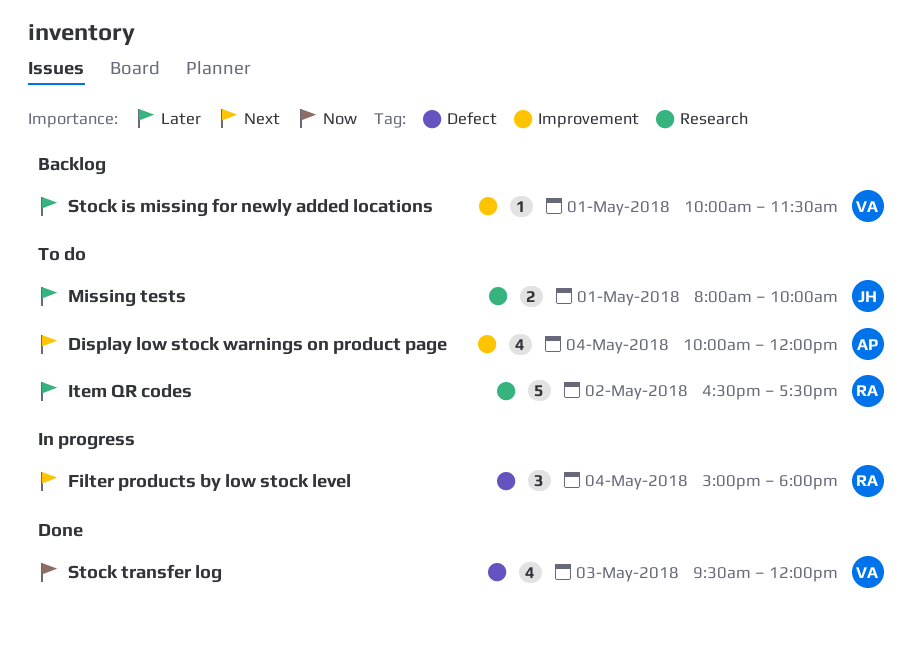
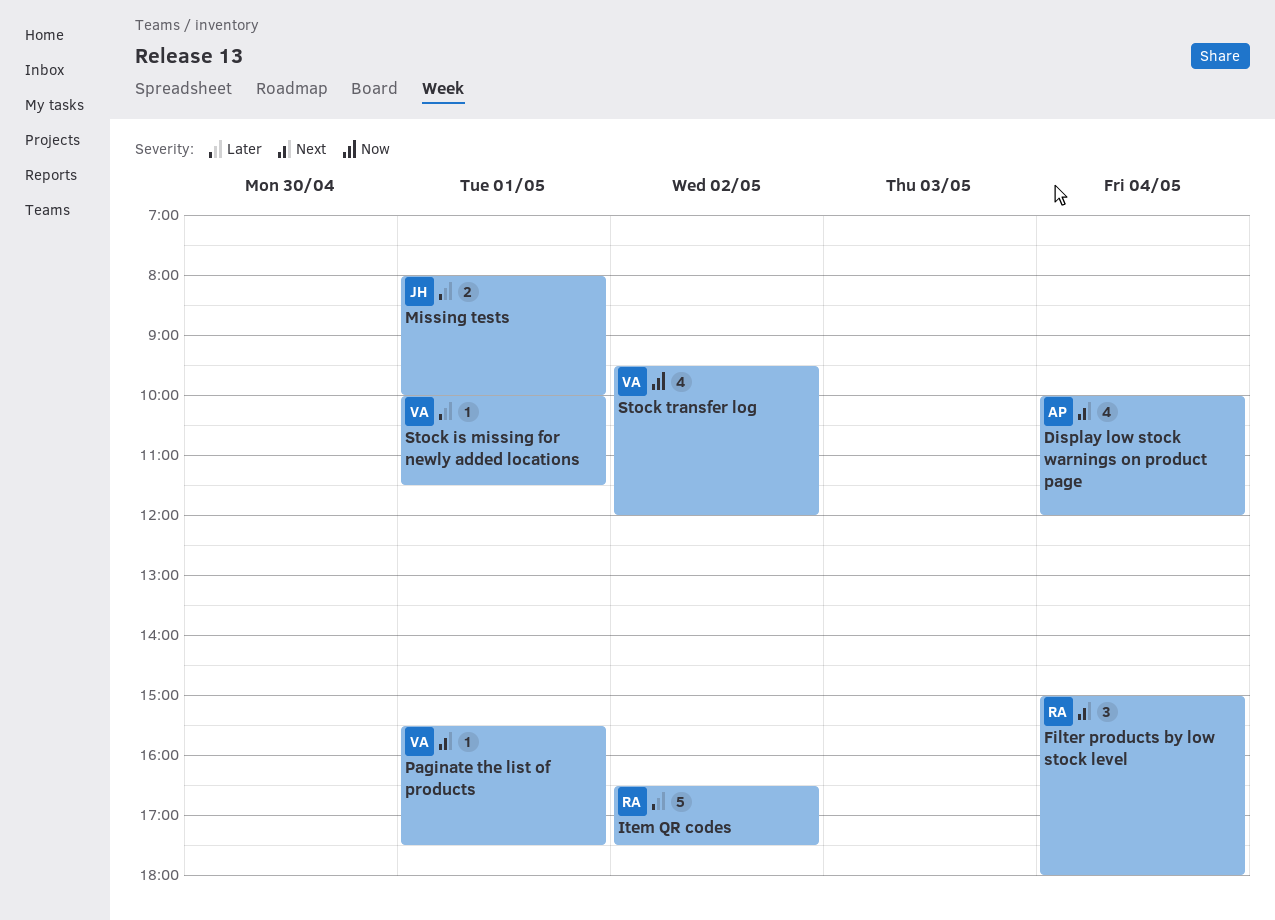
Paginate the list of products: none -> present
Stock transfer log, day: May 3 -> May 2

